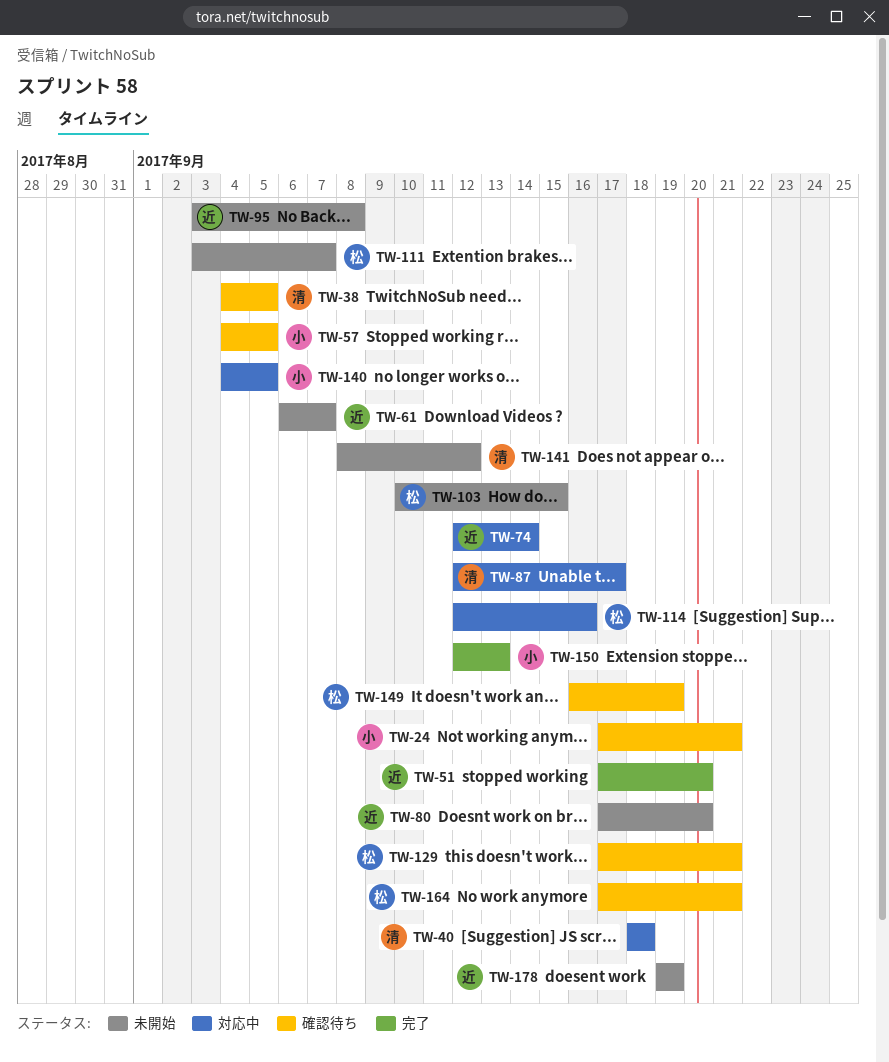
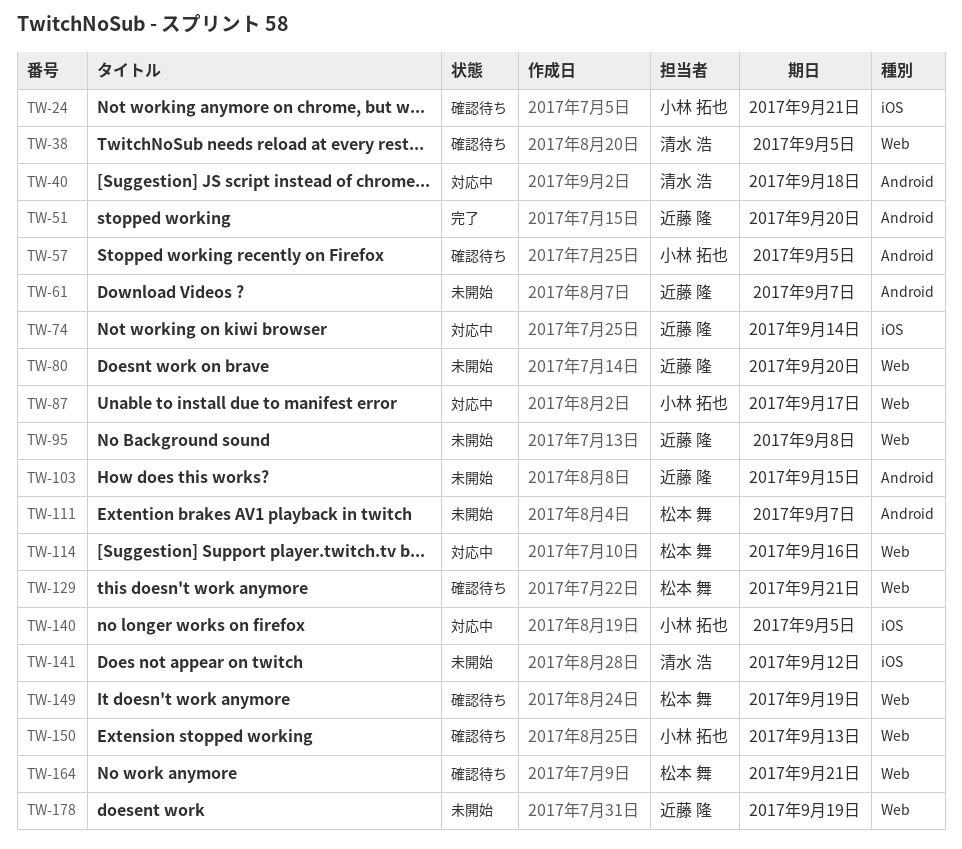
TW-87, owner: 清水 浩 -> 小林 拓也
TW-103, owner: 松本 舞 -> 近藤 隆
TW-150, status: 完了 -> 確認待ち

